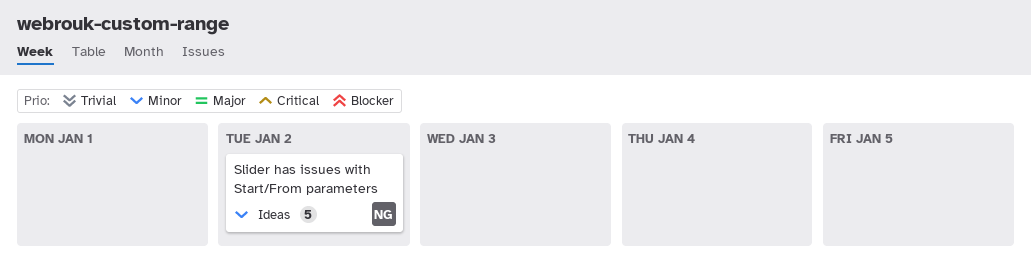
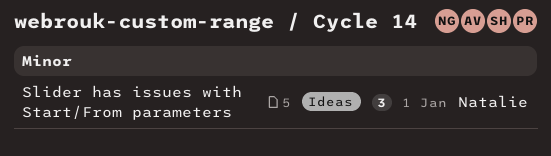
Slider has issues with Start/From parameters, estimate: 5 -> 3
Slider has issues with Start/From parameters, due: Jan 2 -> Jan 1

